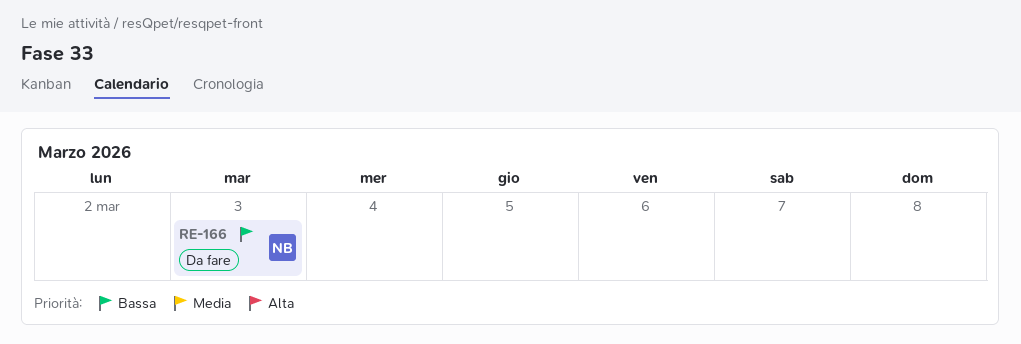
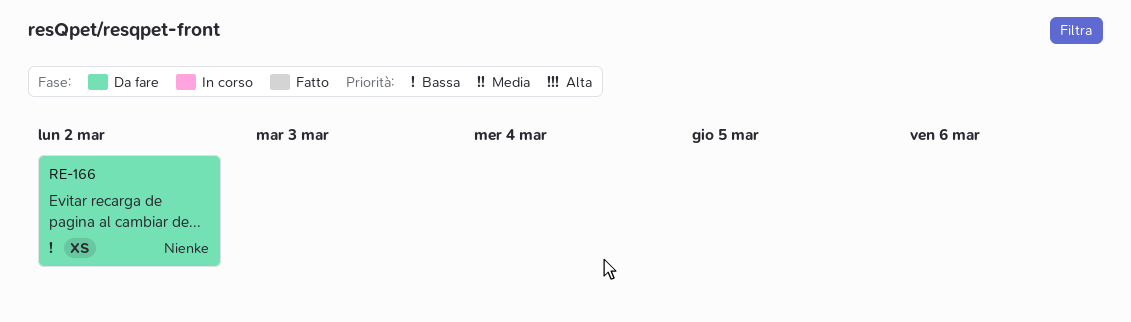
RE-166, due: Mar 3 -> Mar 2

